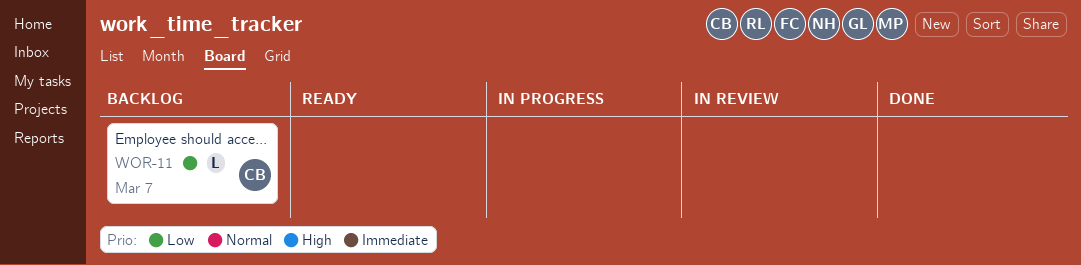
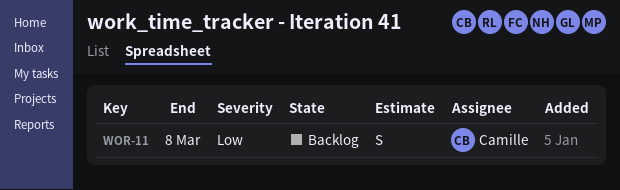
WOR-11, estimate: L -> S
WOR-11, due: Mar 7 -> Mar 8

